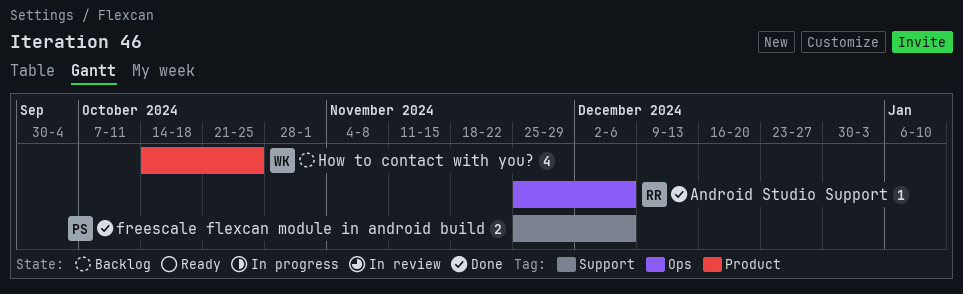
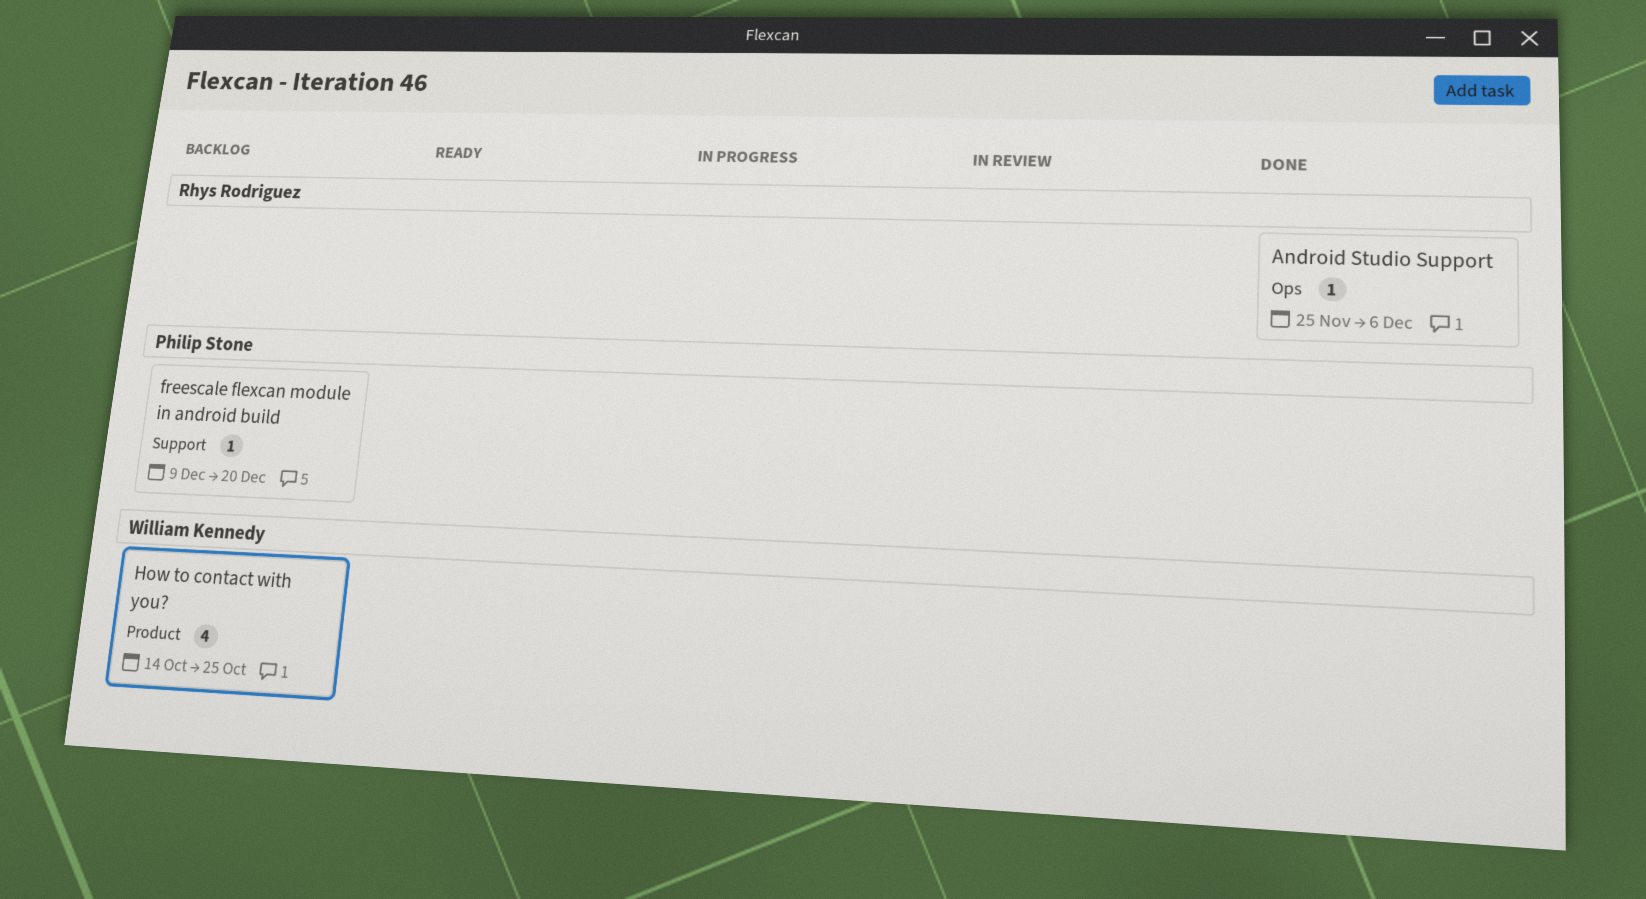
freescale flexcan module in android build, status: Done -> Backlog
freescale flexcan module in android build, estimate: 2 -> 1
freescale flexcan module in android build, start: Nov 25 -> Dec 9
freescale flexcan module in android build, due: Dec 6 -> Dec 20

